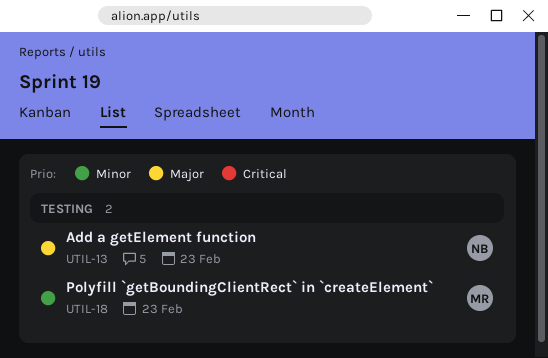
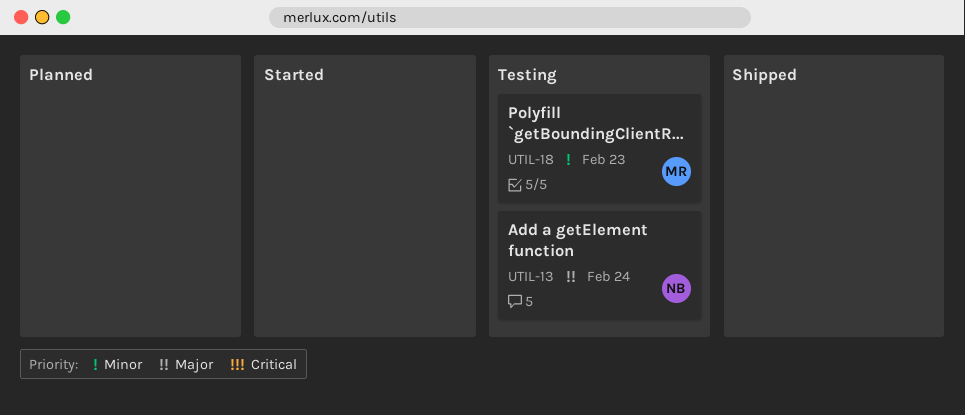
UTIL-13, due: Feb 23 -> Feb 24

